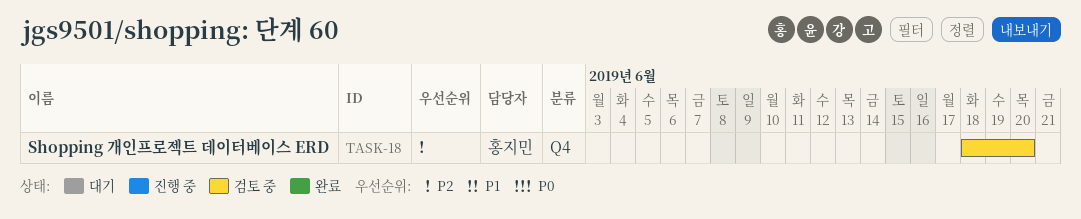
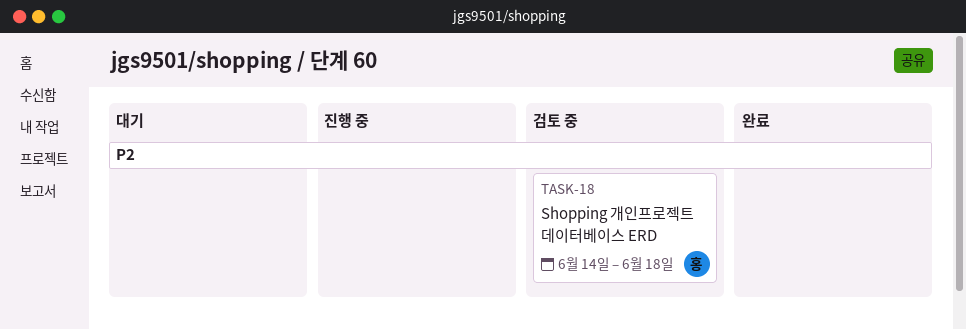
TASK-18, start: Jun 18 -> Jun 14
TASK-18, due: Jun 20 -> Jun 18

